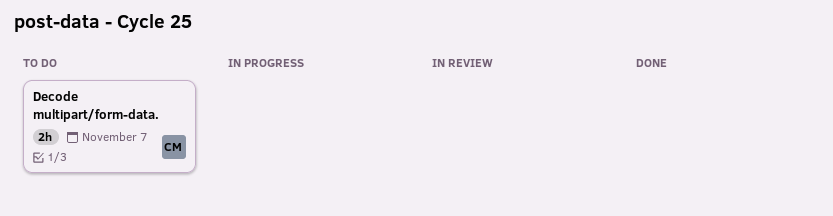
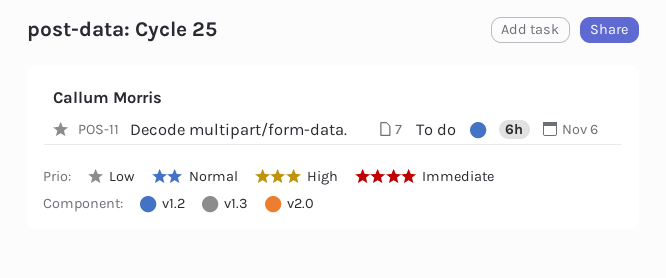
Decode multipart/form-data., estimate: 2h -> 6h
Decode multipart/form-data., due: Nov 7 -> Nov 6

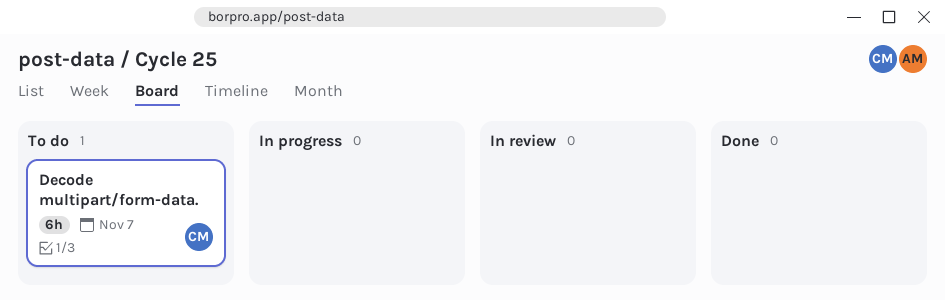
Decode multipart/form-data., due: Nov 6 -> Nov 7

